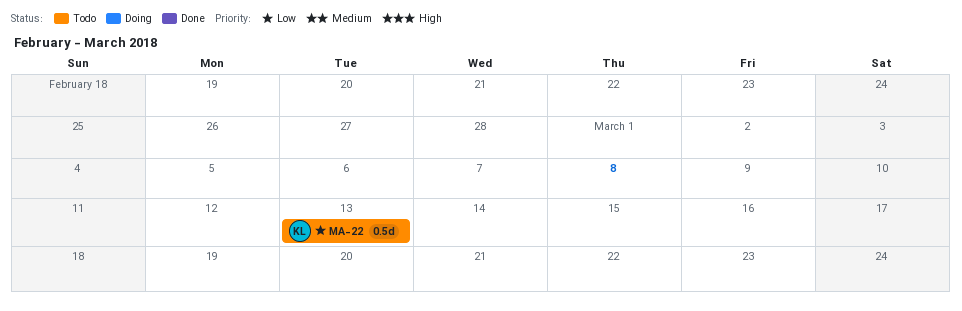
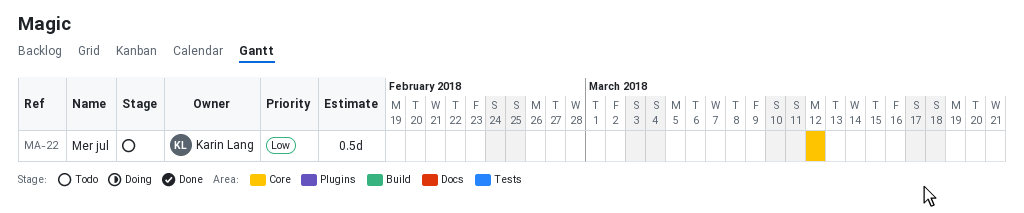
MA-22, start: Mar 13 -> Mar 12
MA-22, due: Mar 13 -> Mar 12

